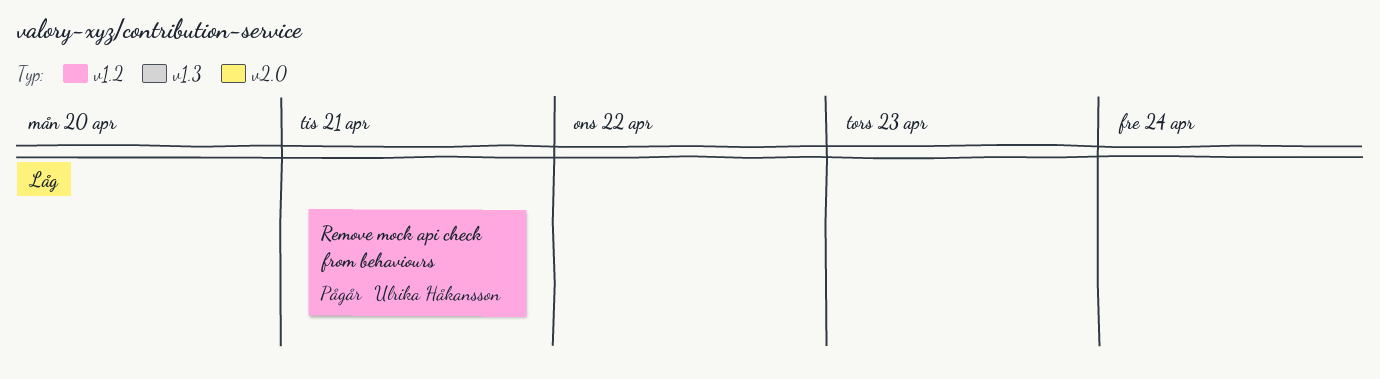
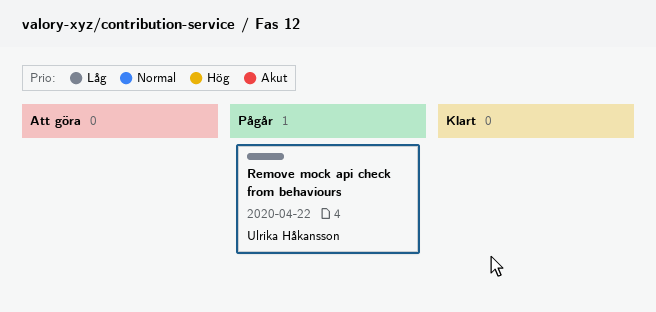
Remove mock api check from behaviours, due: Apr 21 -> Apr 22

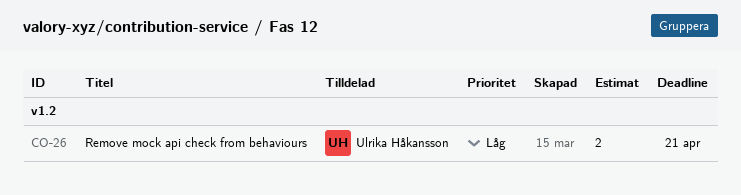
Remove mock api check from behaviours, due: Apr 22 -> Apr 21

